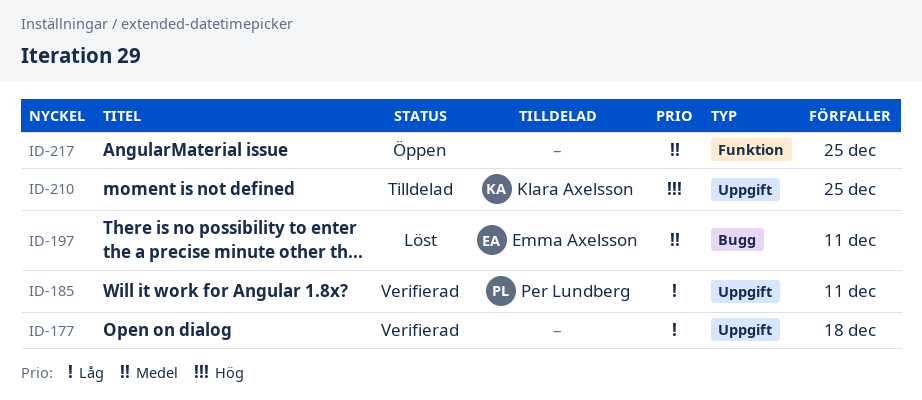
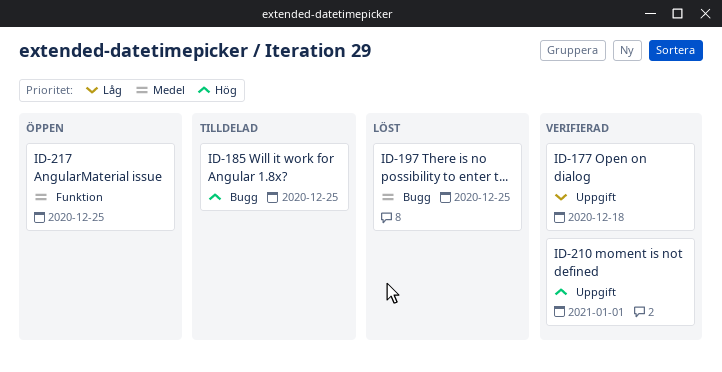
ID-185, status: Verifierad -> Tilldelad
ID-185, priority: Låg -> Hög
ID-185, label: Uppgift -> Bugg
ID-185, due: Dec 11 -> Dec 25
ID-197, due: Dec 11 -> Dec 25
ID-210, status: Tilldelad -> Verifierad
ID-210, due: Dec 25 -> Jan 1

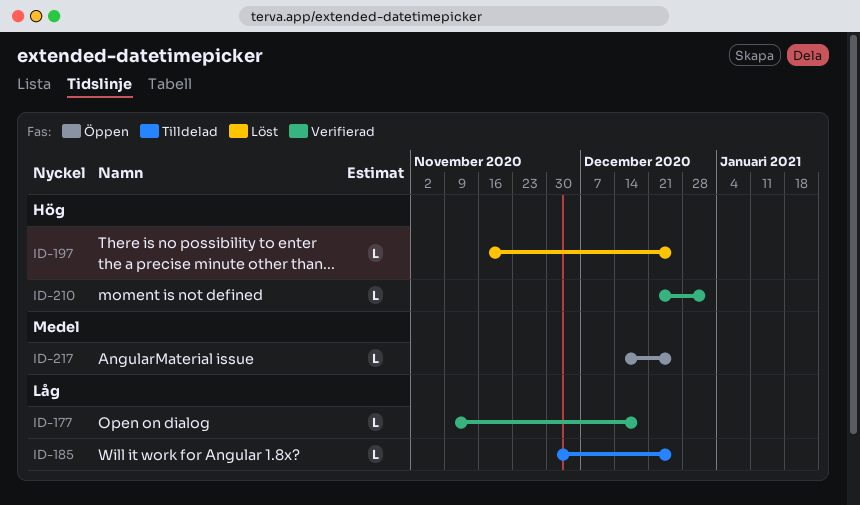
ID-185, priority: Hög -> Låg
ID-197, priority: Medel -> Hög

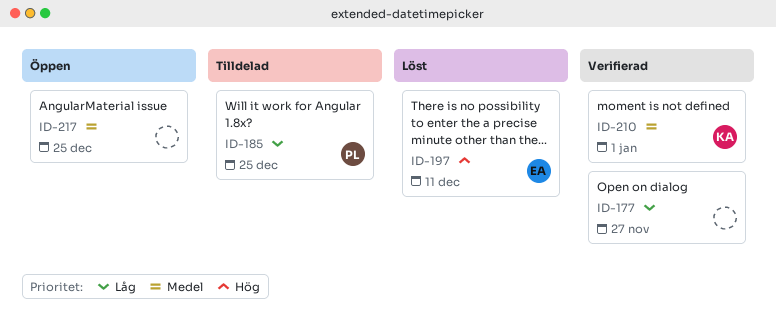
ID-177, due: Dec 18 -> Nov 27
ID-197, due: Dec 25 -> Dec 11
ID-210, priority: Hög -> Medel

